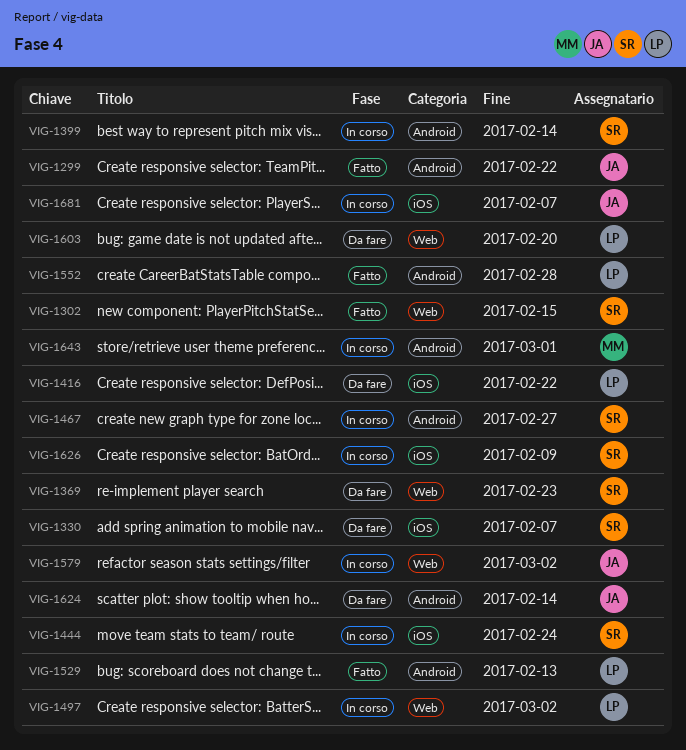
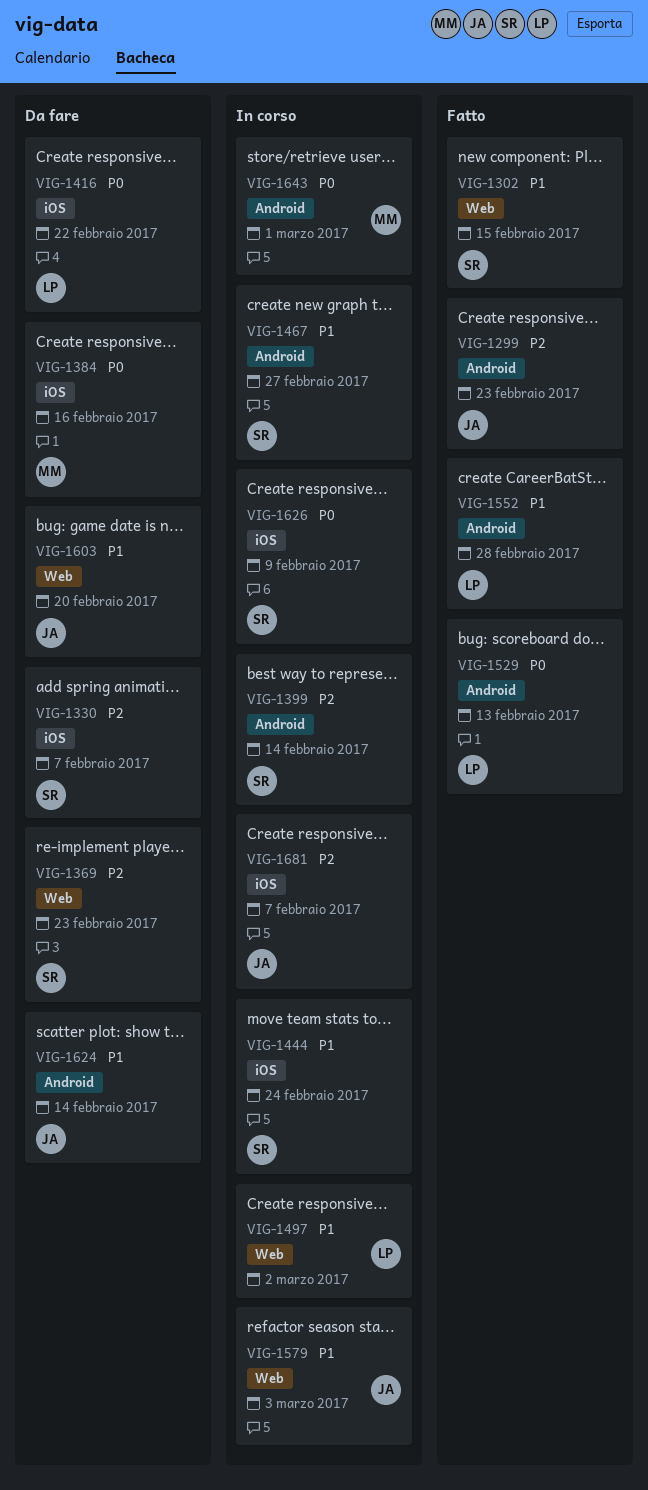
VIG-1299, due: Feb 22 -> Feb 23
VIG-1384: none -> present
VIG-1579, due: Mar 2 -> Mar 3
VIG-1603, owner: LP -> JA

